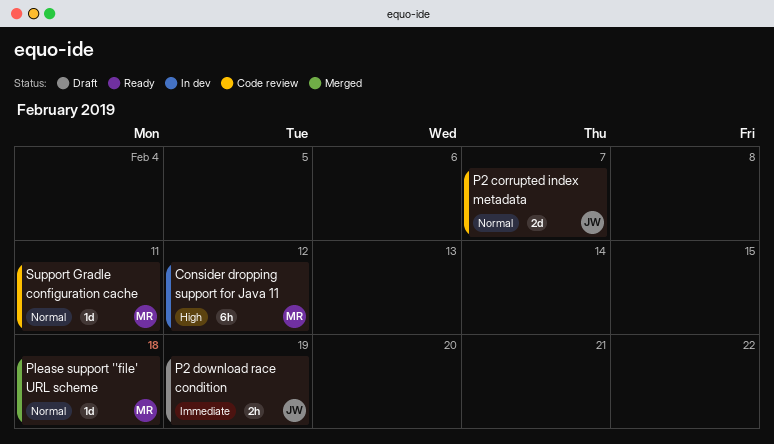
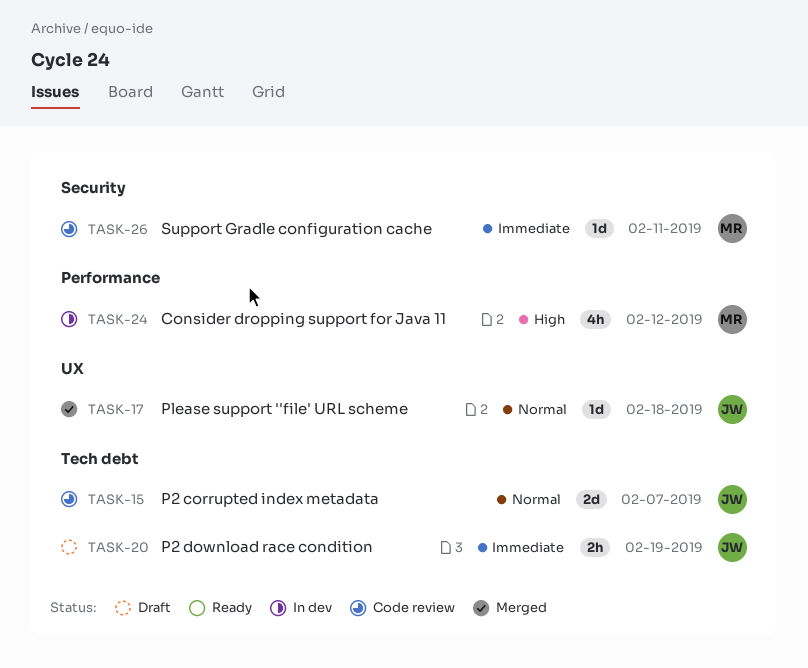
Consider dropping support for Java 11, estimate: 6h -> 4h
Please support ''file' URL scheme, owner: MR -> JW
Support Gradle configuration cache, priority: Normal -> Immediate

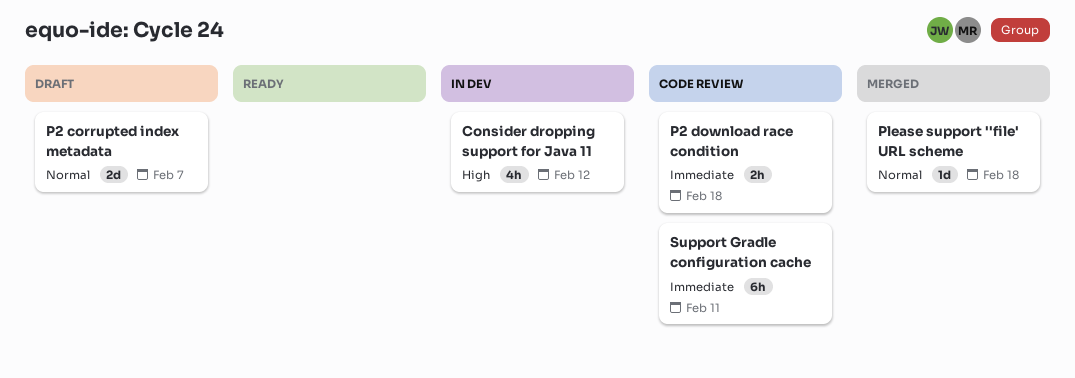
P2 corrupted index metadata, status: Code review -> Draft
P2 download race condition, status: Draft -> Code review
P2 download race condition, due: Feb 19 -> Feb 18
Support Gradle configuration cache, estimate: 1d -> 6h

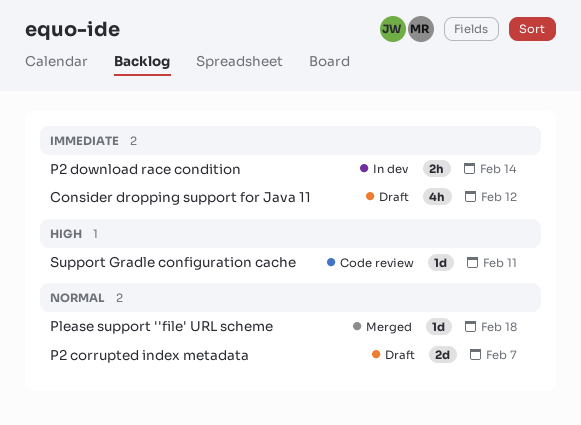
Consider dropping support for Java 11, status: In dev -> Draft
Consider dropping support for Java 11, priority: High -> Immediate
P2 download race condition, status: Code review -> In dev
P2 download race condition, due: Feb 18 -> Feb 14
Support Gradle configuration cache, priority: Immediate -> High
Support Gradle configuration cache, estimate: 6h -> 1d

